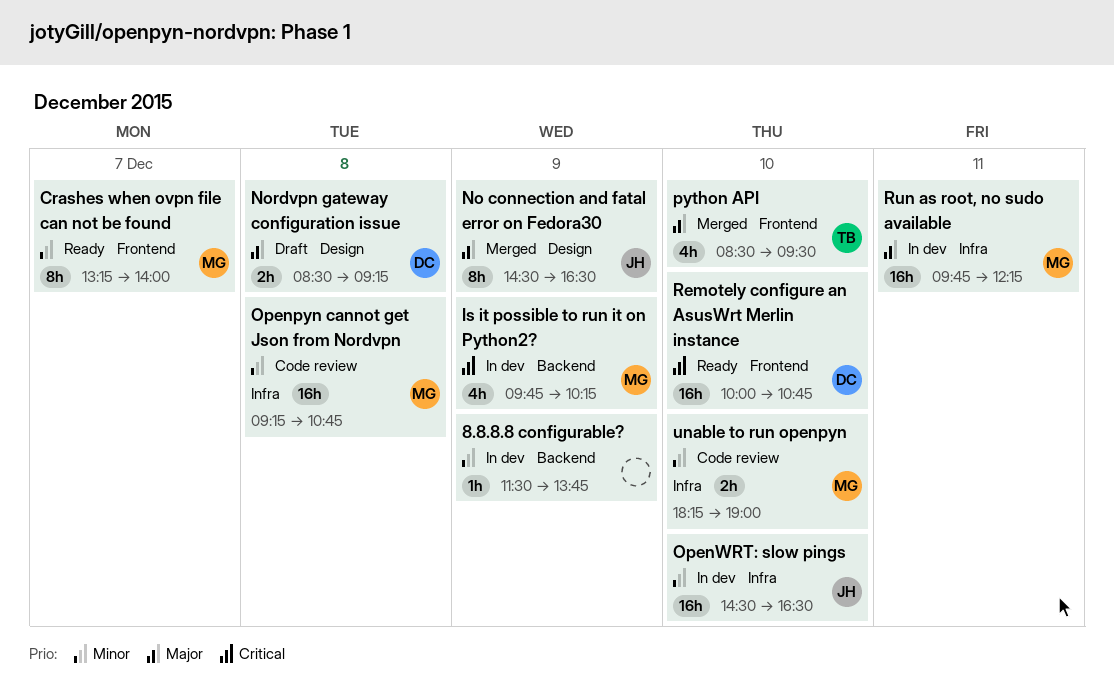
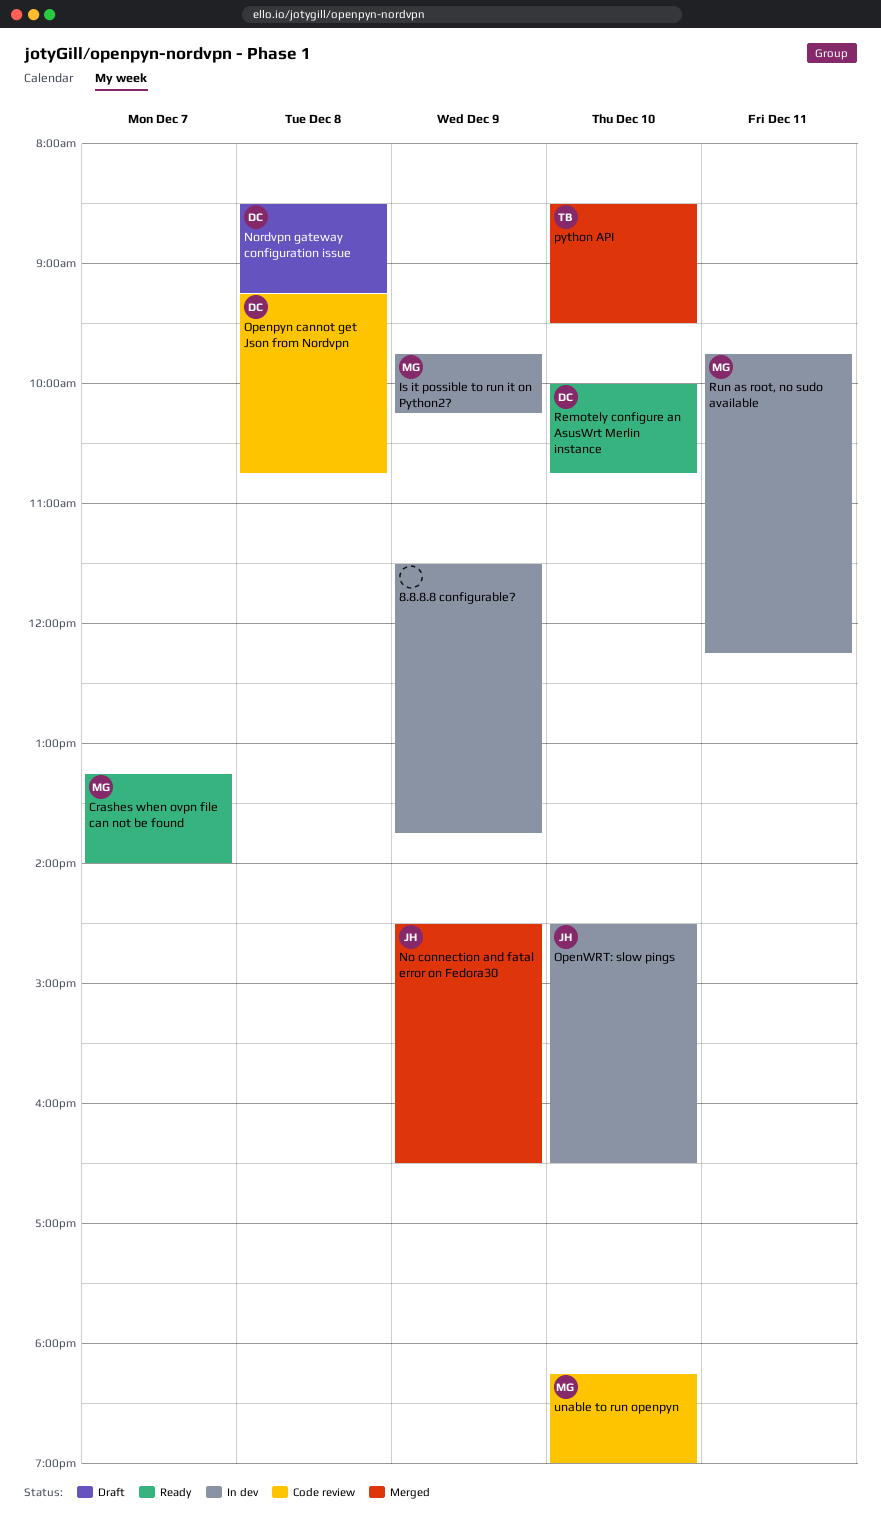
Openpyn cannot get Json from Nordvpn, owner: MG -> DC

